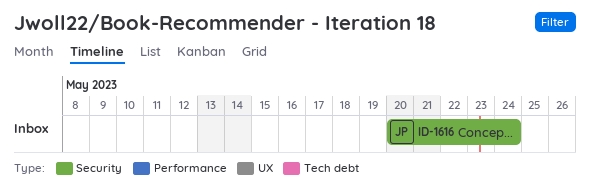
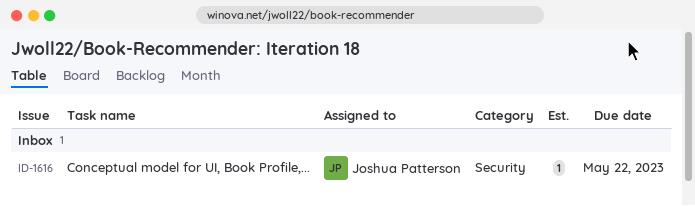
ID-1616, due: May 24 -> May 22

